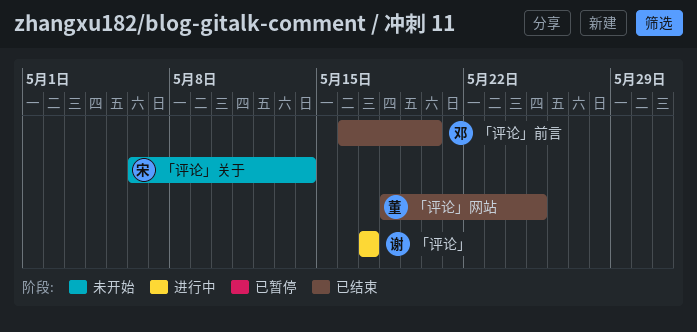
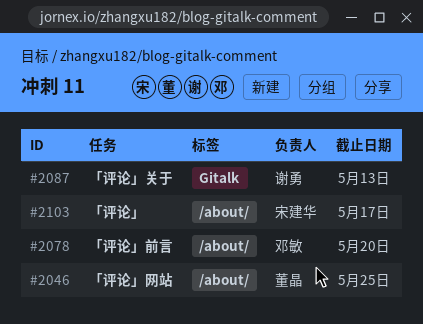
「评论」, owner: 谢勇 -> 宋建华
「评论」关于, owner: 宋建华 -> 谢勇
「评论」关于, due: May 14 -> May 13

